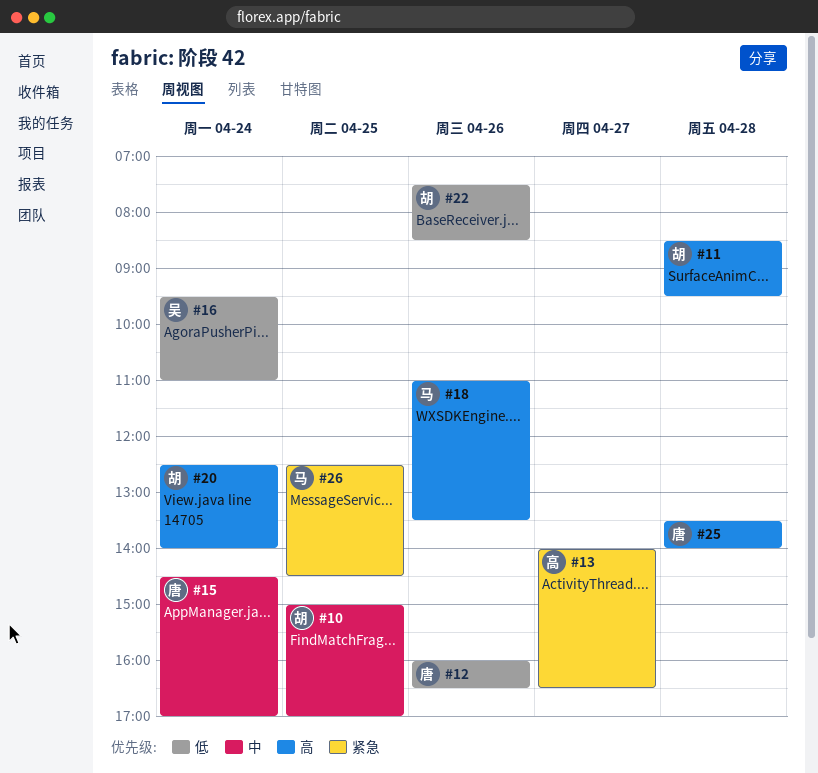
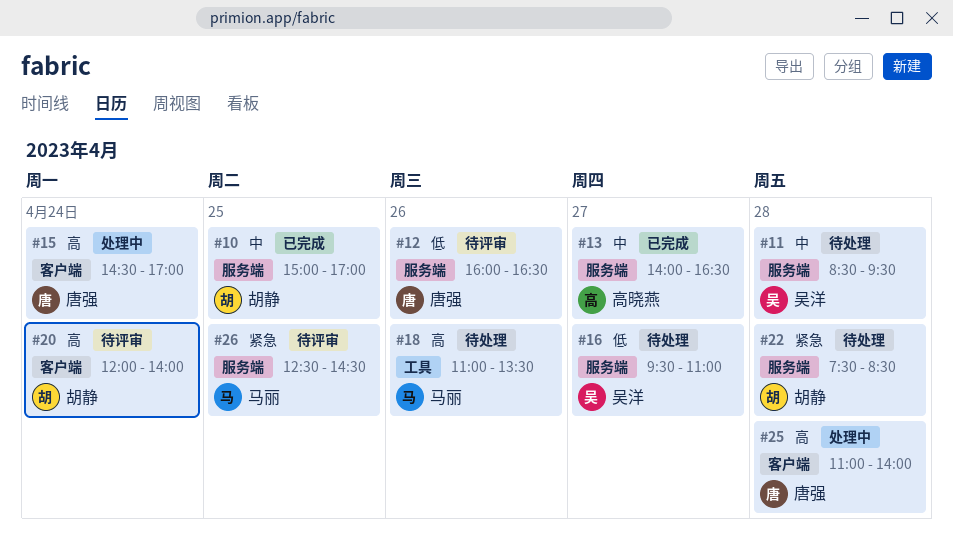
#11, owner: 胡静 -> 吴洋
#11, priority: 高 -> 中
#13, priority: 紧急 -> 中
#15, priority: 中 -> 高
#16, day: Apr 24 -> Apr 27
#20, begins: 12:30 -> 12:00
#22, priority: 低 -> 紧急
#22, day: Apr 26 -> Apr 28
#25, begins: 13:30 -> 11:00

